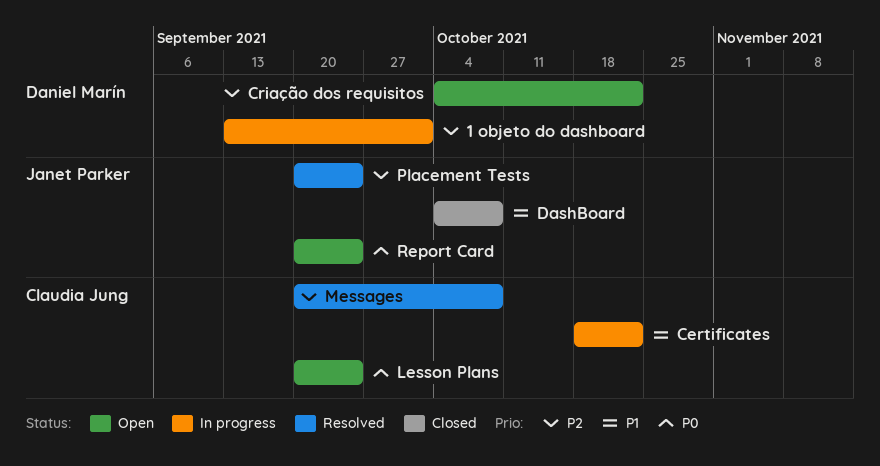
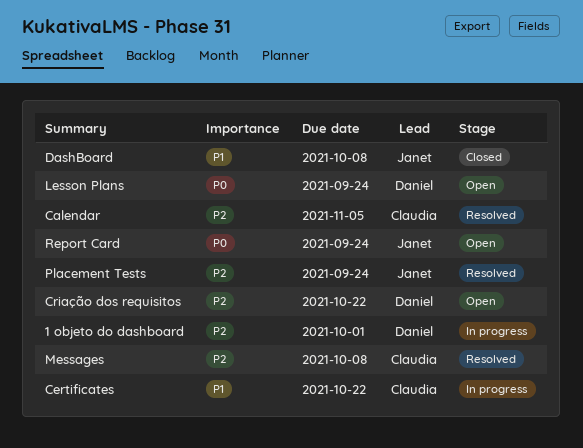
Calendar: none -> present
Lesson Plans, owner: Claudia Jung -> Daniel Marín

